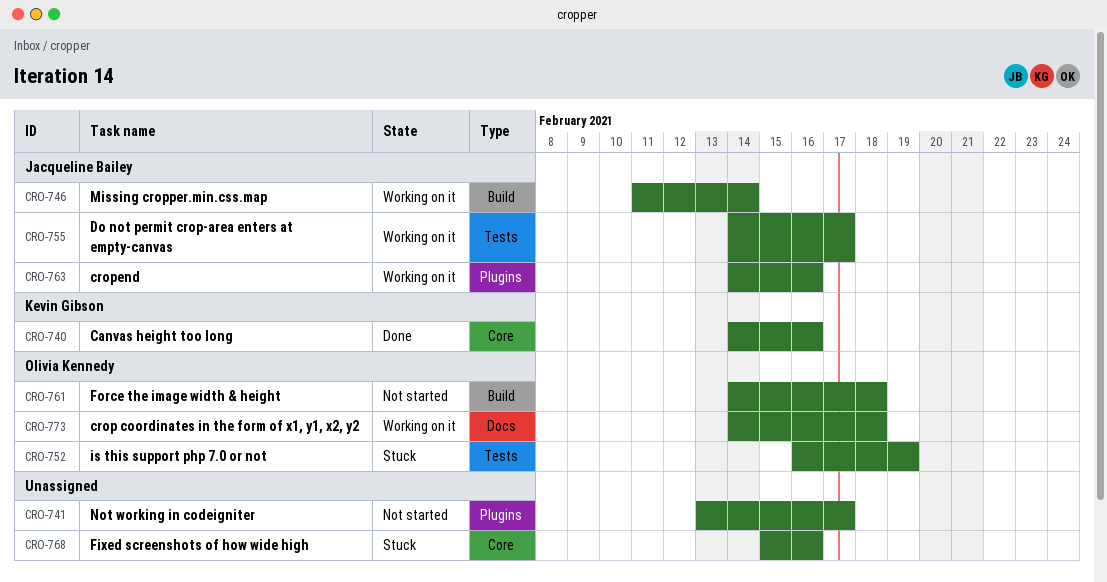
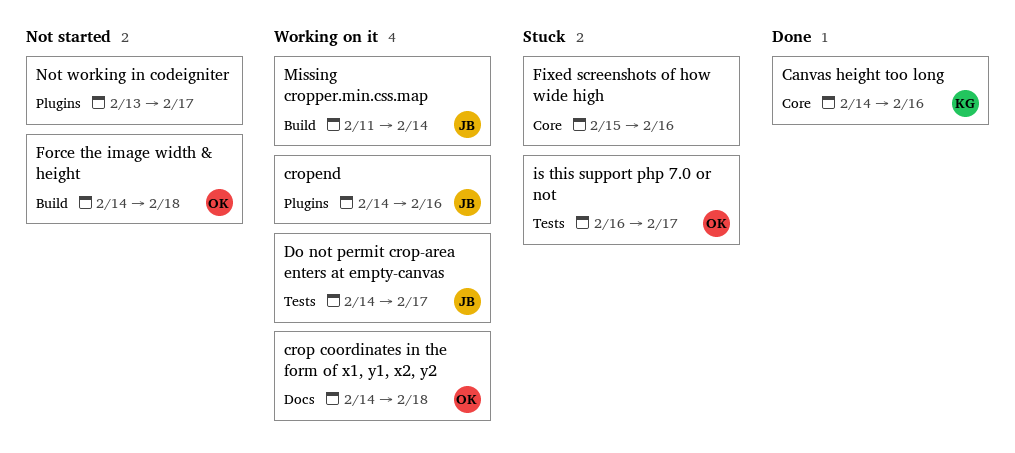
is this support php 7.0 or not, due: Feb 19 -> Feb 17

